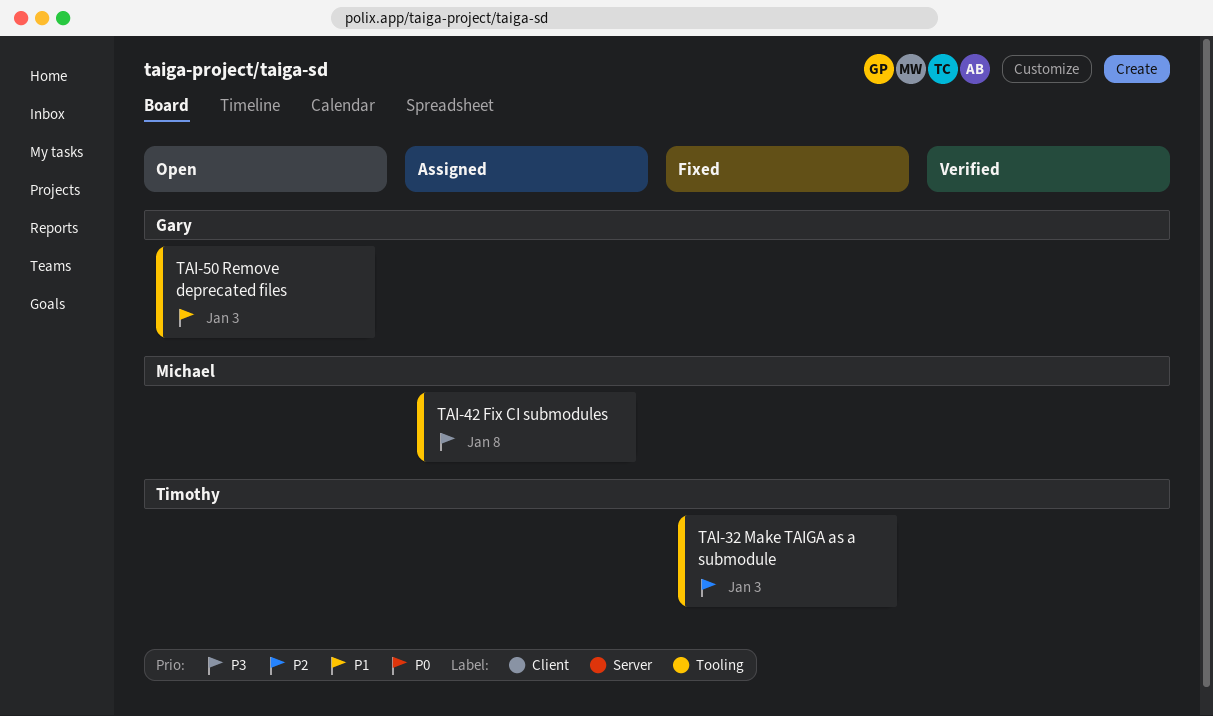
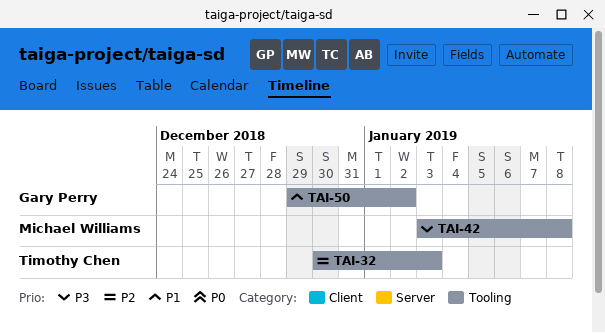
TAI-50, due: Jan 3 -> Jan 2

